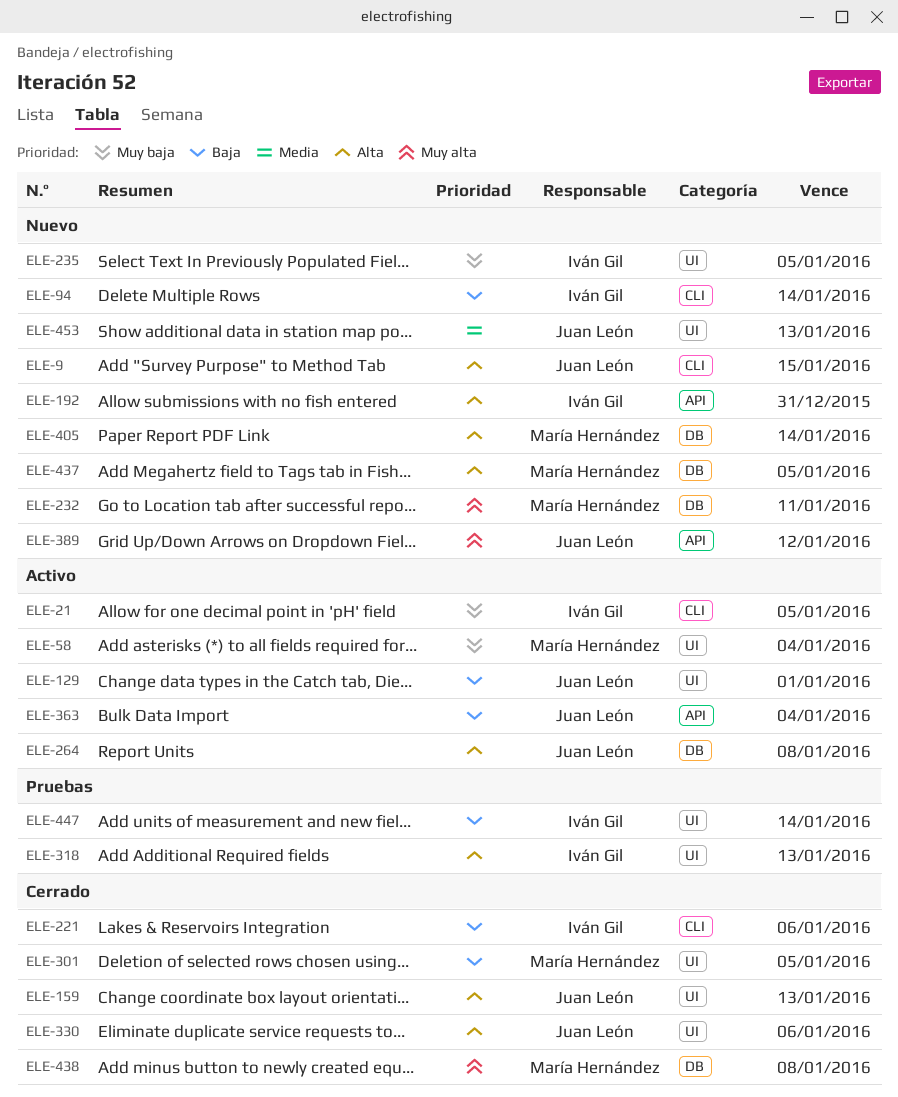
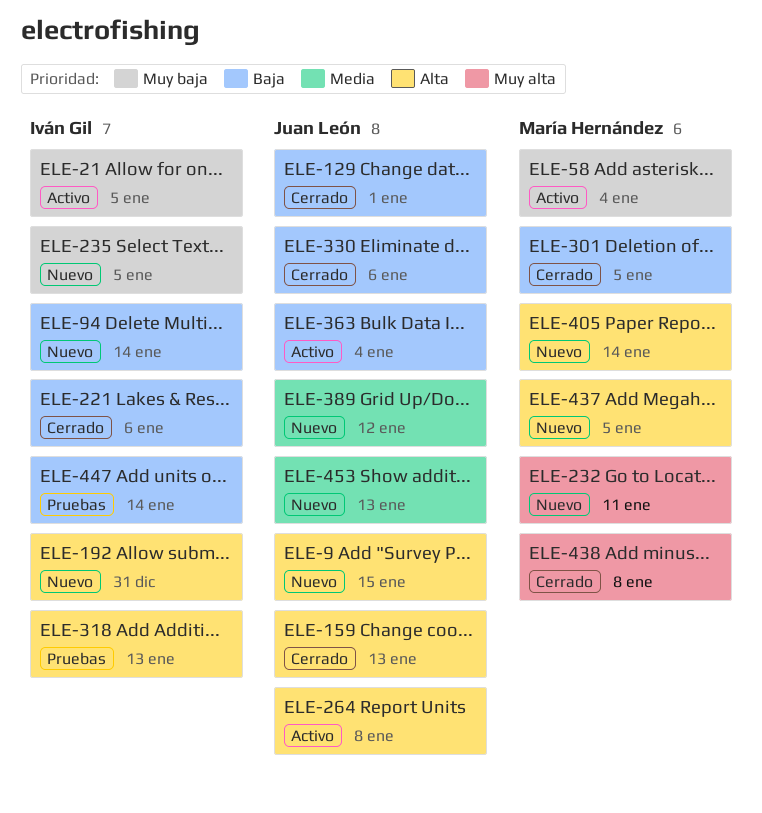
ELE-129, status: Activo -> Cerrado
ELE-330, priority: Alta -> Baja
ELE-389, priority: Muy alta -> Media

